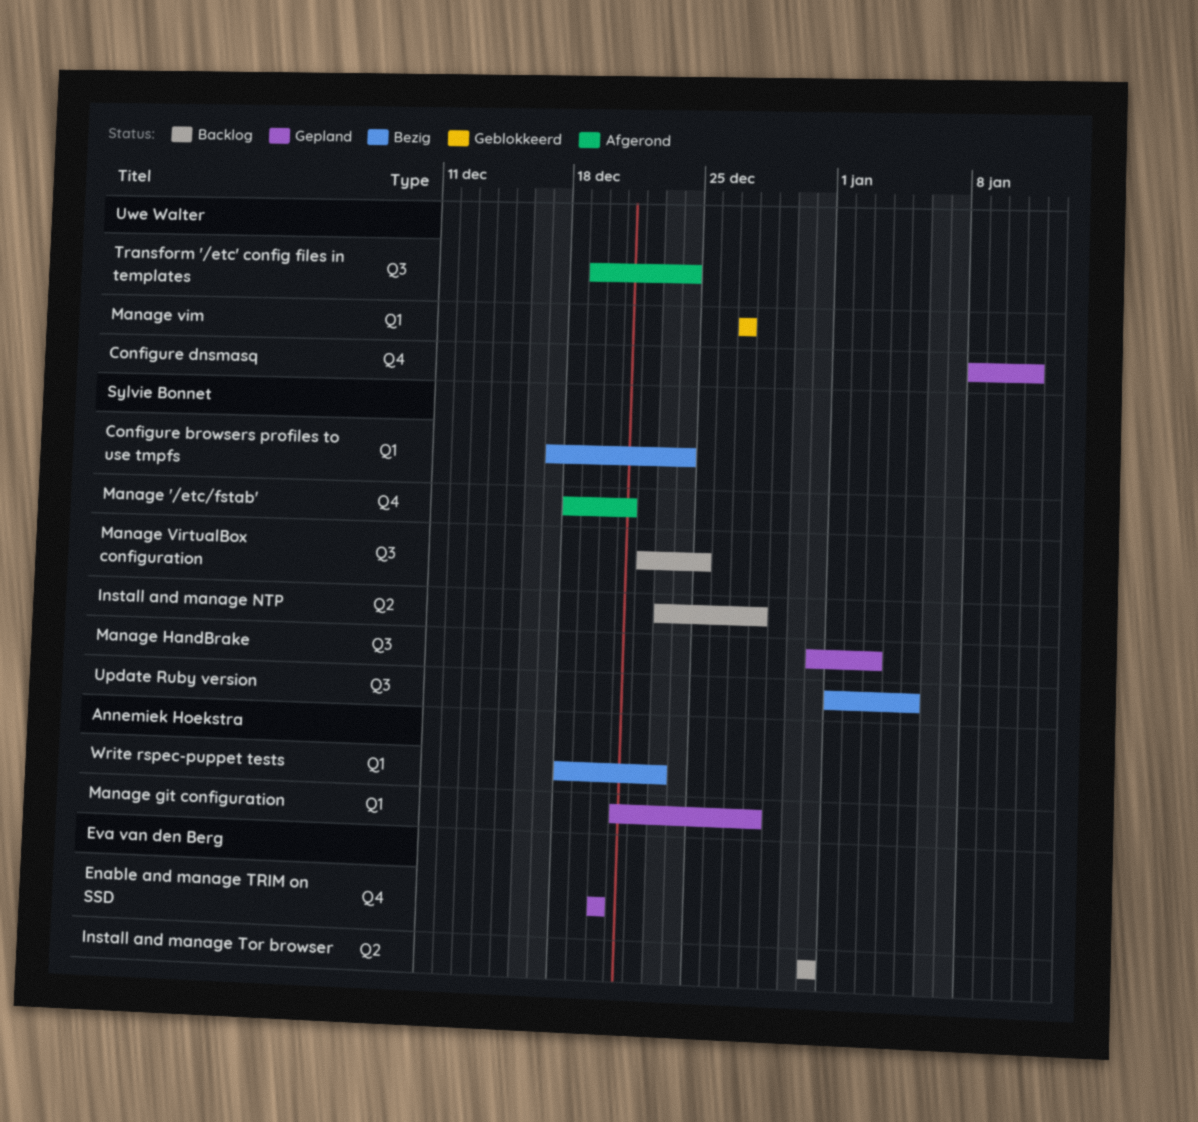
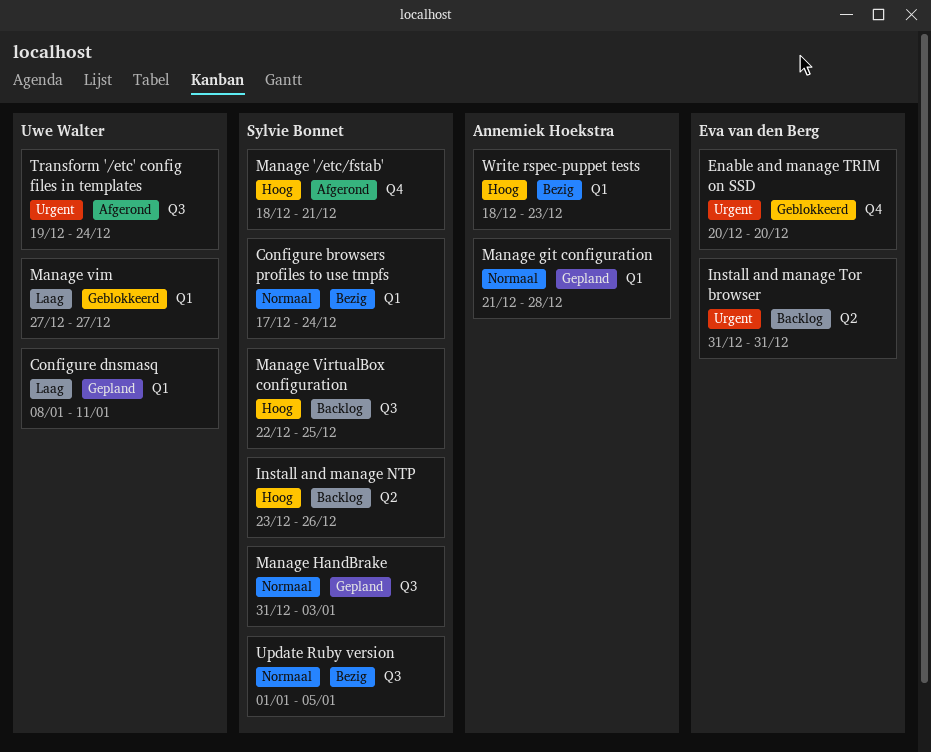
Configure dnsmasq, label: Q4 -> Q1
Enable and manage TRIM on SSD, status: Gepland -> Geblokkeerd
Install and manage NTP, due: Dec 28 -> Dec 26

